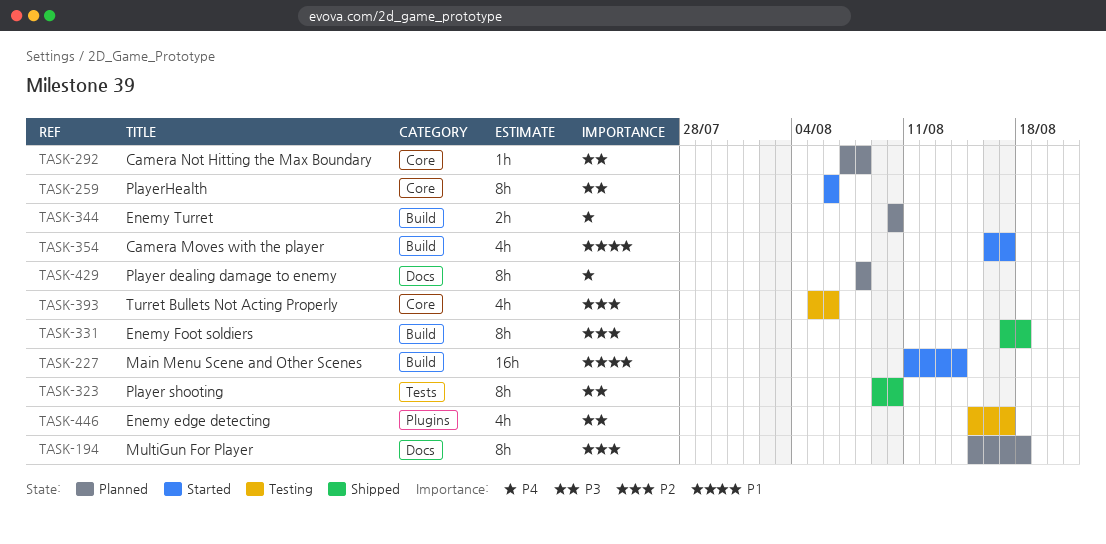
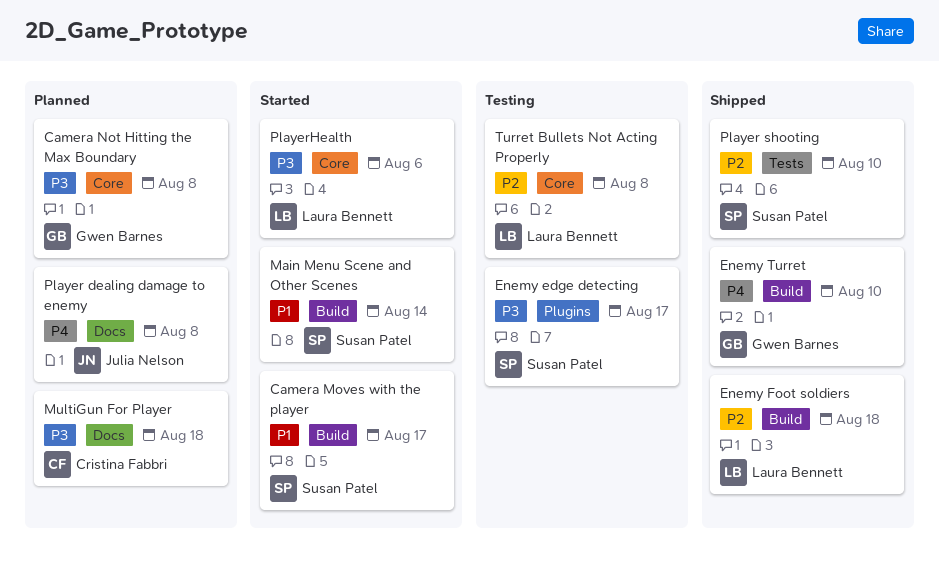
Enemy Turret, status: Planned -> Shipped
MultiGun For Player, priority: P2 -> P3
Player shooting, priority: P3 -> P2
Turret Bullets Not Acting Properly, due: Aug 6 -> Aug 8

